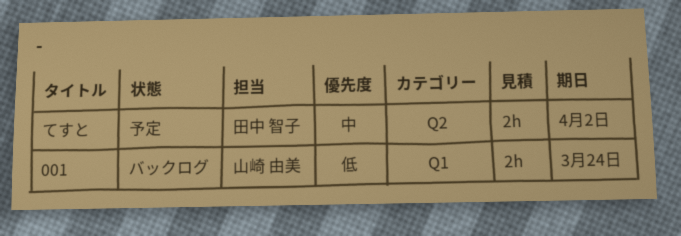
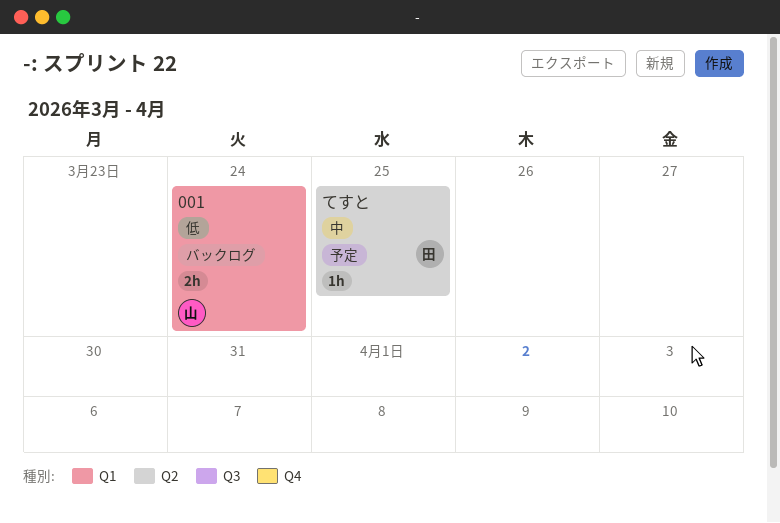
てすと, estimate: 2h -> 1h
てすと, due: Apr 2 -> Mar 25

